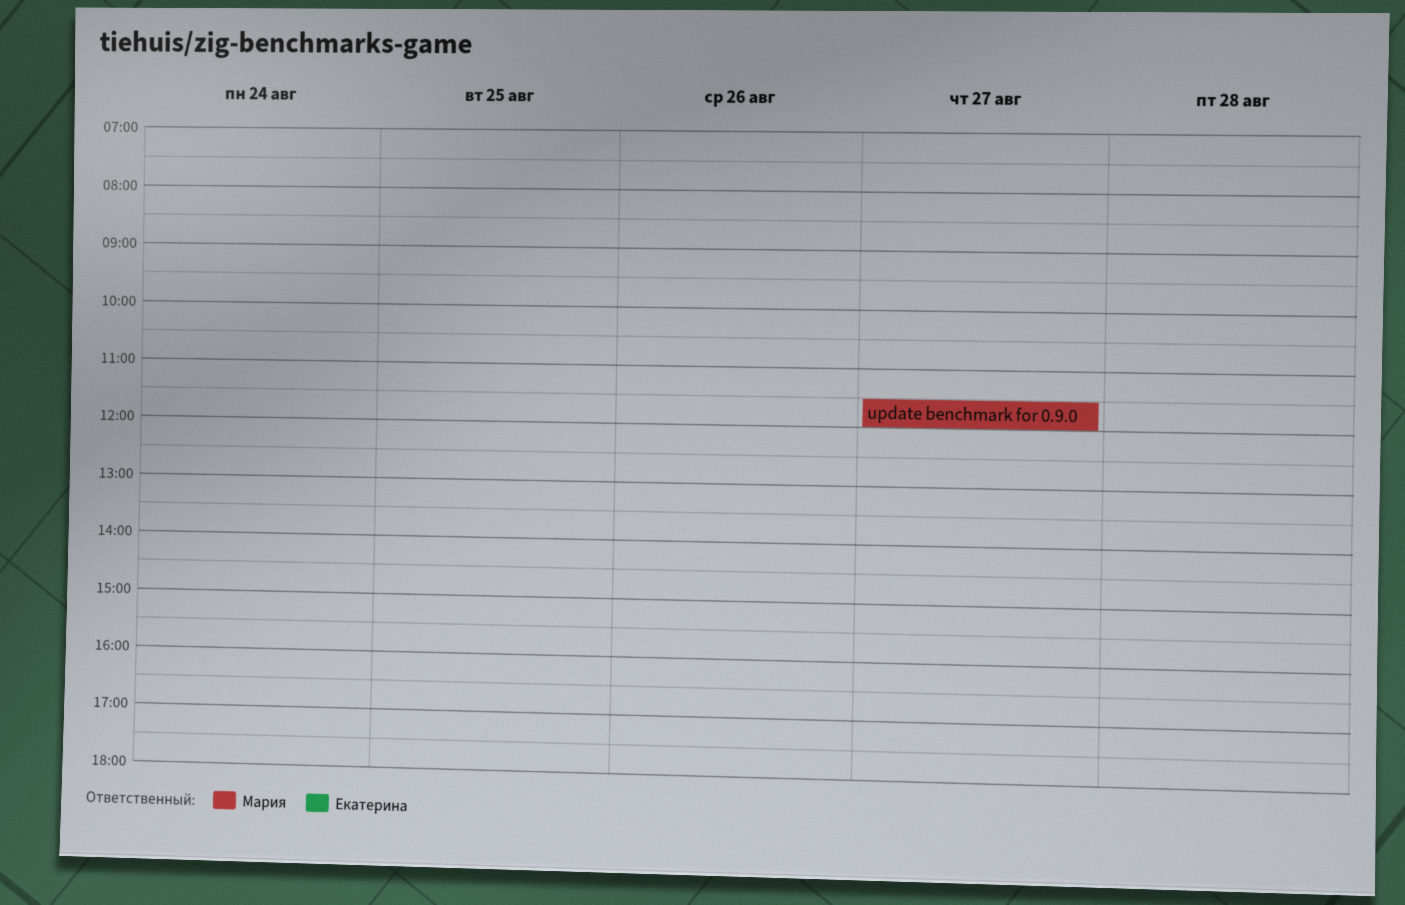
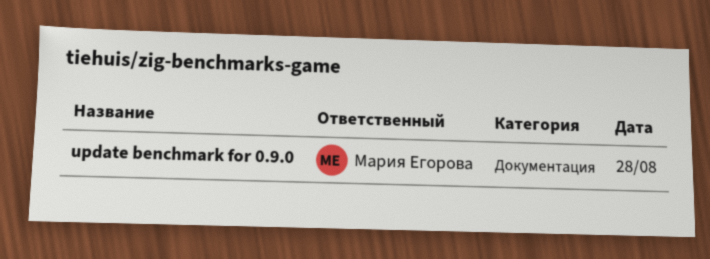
update benchmark for 0.9.0, day: Aug 27 -> Aug 28

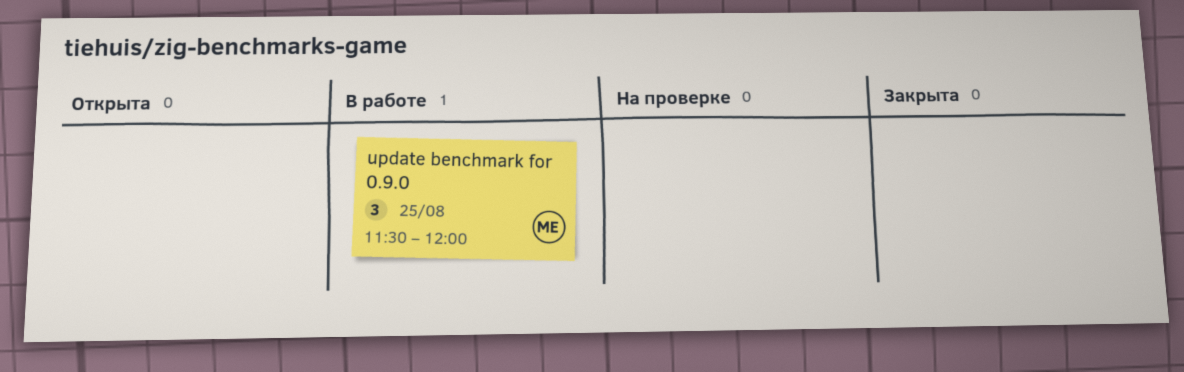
update benchmark for 0.9.0, day: Aug 28 -> Aug 25

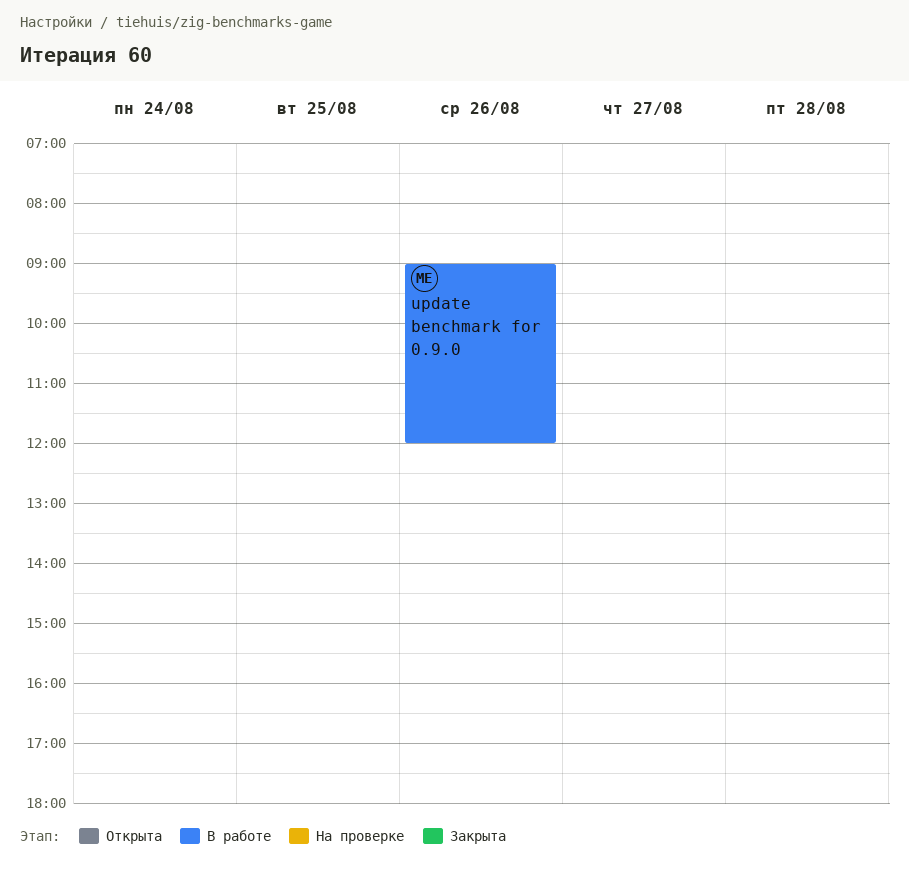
update benchmark for 0.9.0, day: Aug 25 -> Aug 26
update benchmark for 0.9.0, begins: 11:30 -> 09:00

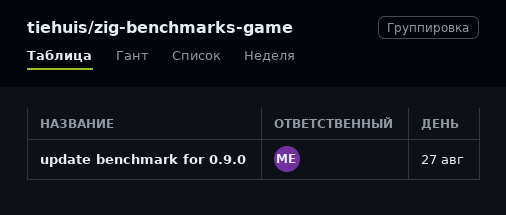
update benchmark for 0.9.0, day: Aug 26 -> Aug 27

